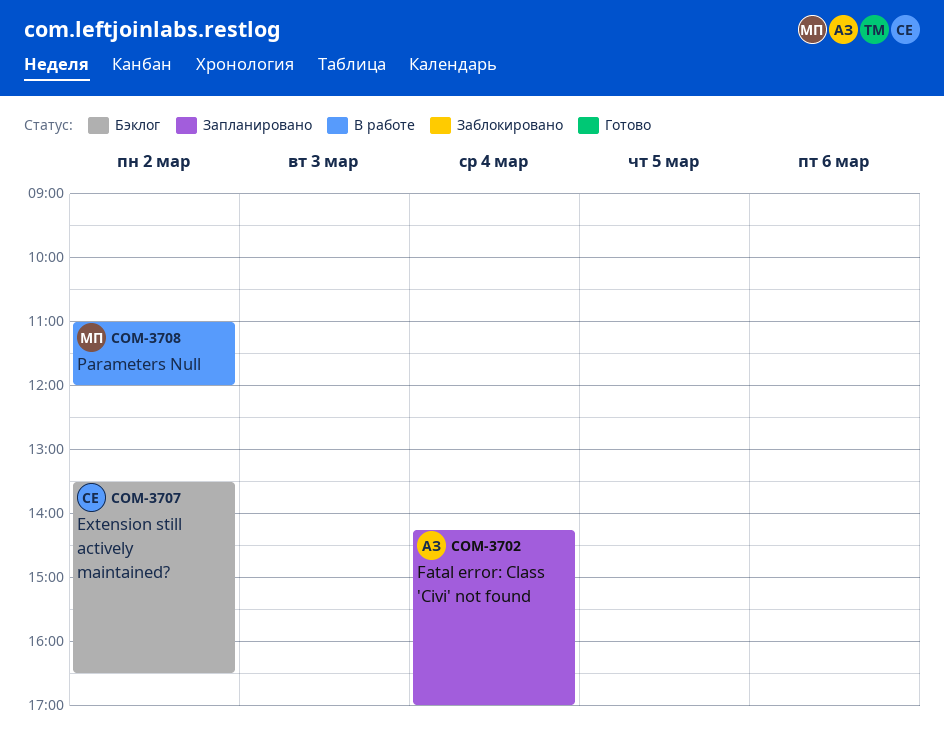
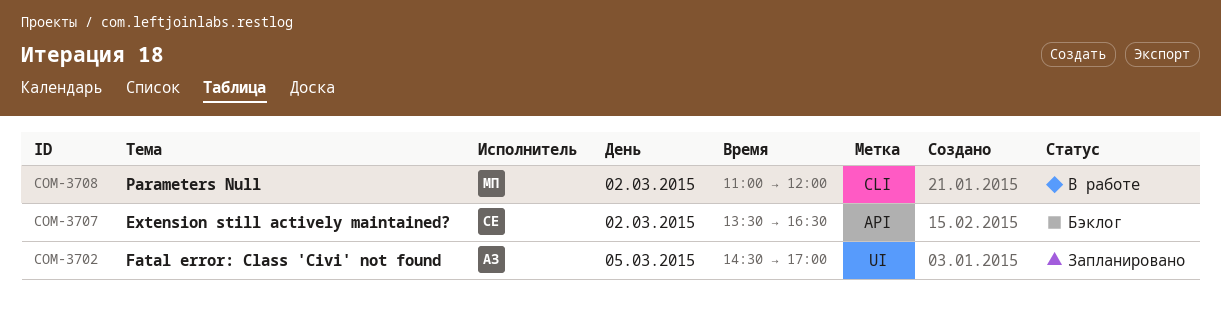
COM-3702, day: Mar 4 -> Mar 5
COM-3702, begins: 14:15 -> 14:30

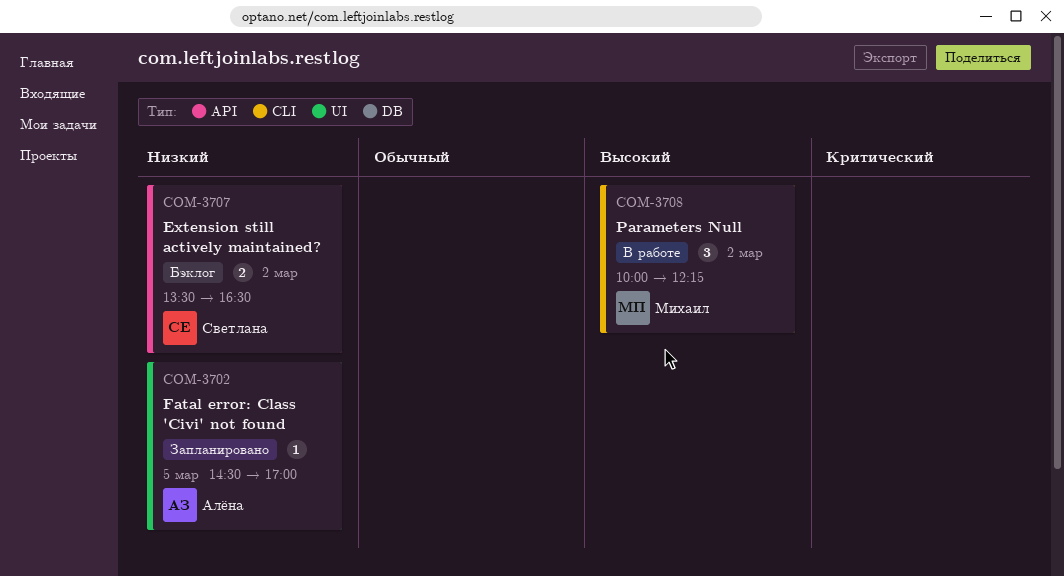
COM-3708, begins: 11:00 -> 10:00
COM-3708, ends: 12:00 -> 12:15

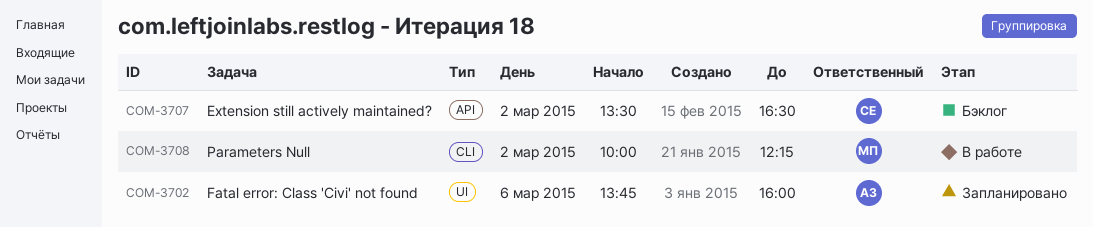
COM-3702, day: Mar 5 -> Mar 6
COM-3702, begins: 14:30 -> 13:45
COM-3702, ends: 17:00 -> 16:00

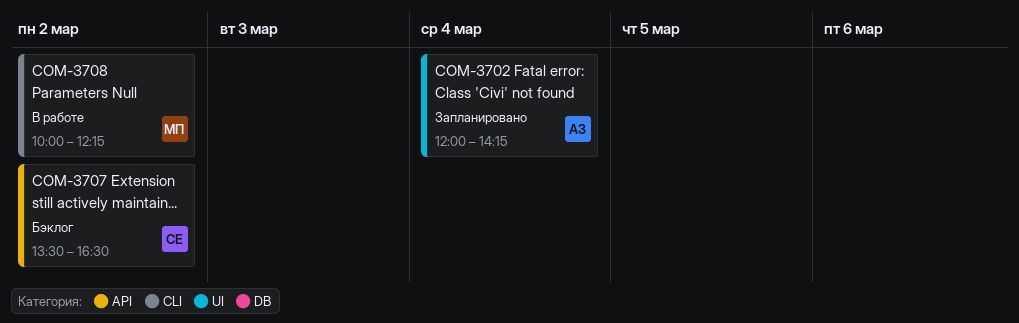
COM-3702, day: Mar 6 -> Mar 4
COM-3702, begins: 13:45 -> 12:00
COM-3702, ends: 16:00 -> 14:15

